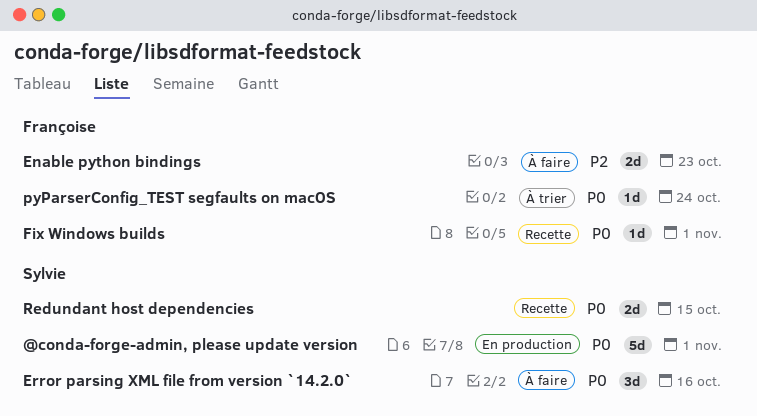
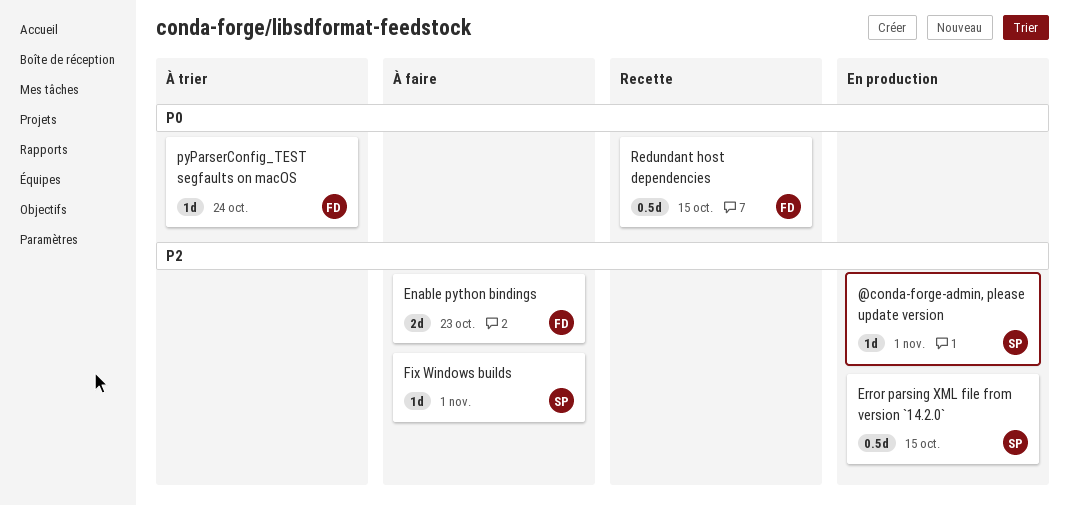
@conda-forge-admin, please update version, priority: P0 -> P2
@conda-forge-admin, please update version, estimate: 5d -> 1d
Error parsing XML file from version `14.2.0`, status: À faire -> En production
Error parsing XML file from version `14.2.0`, priority: P0 -> P2
Error parsing XML file from version `14.2.0`, estimate: 3d -> 0.5d
Error parsing XML file from version `14.2.0`, due: Oct 16 -> Oct 15
Fix Windows builds, status: Recette -> À faire
Fix Windows builds, owner: Françoise -> Sylvie
Fix Windows builds, priority: P0 -> P2
Redundant host dependencies, owner: Sylvie -> Françoise
Redundant host dependencies, estimate: 2d -> 0.5d

